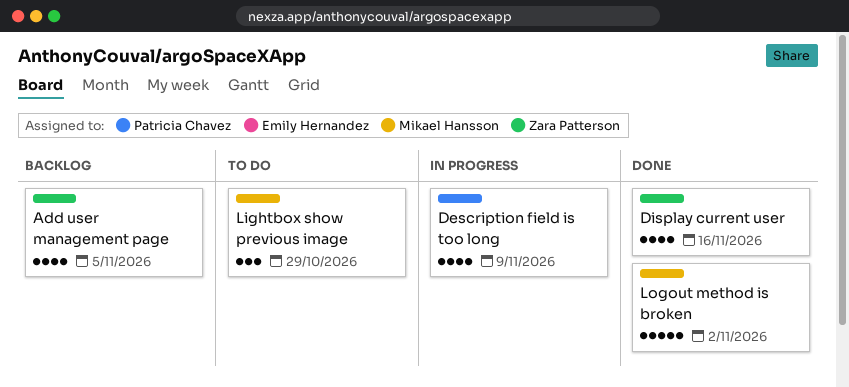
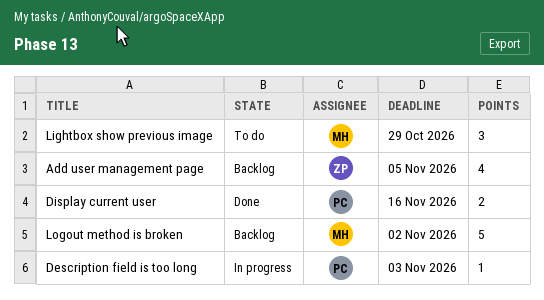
Description field is too long, estimate: 4 -> 1
Description field is too long, due: Nov 9 -> Nov 3
Display current user, owner: Zara Patterson -> Patricia Chavez
Display current user, estimate: 4 -> 2
Logout method is broken, status: Done -> Backlog

